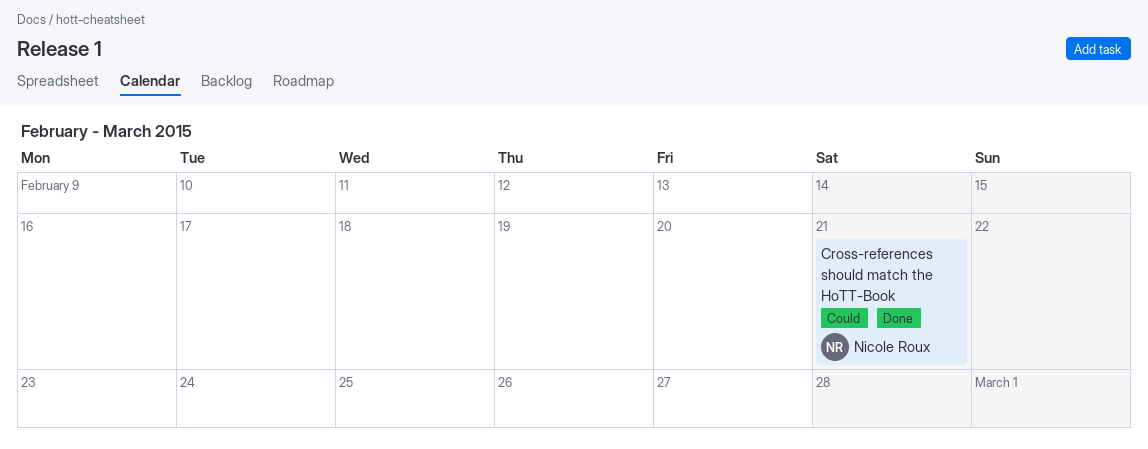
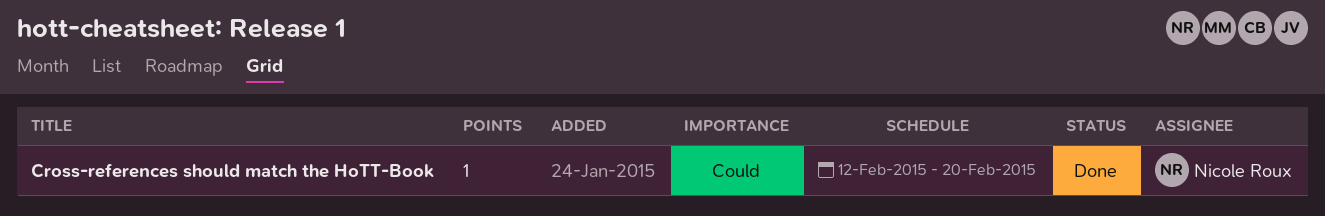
Cross-references should match the HoTT-Book, due: Feb 21 -> Feb 20

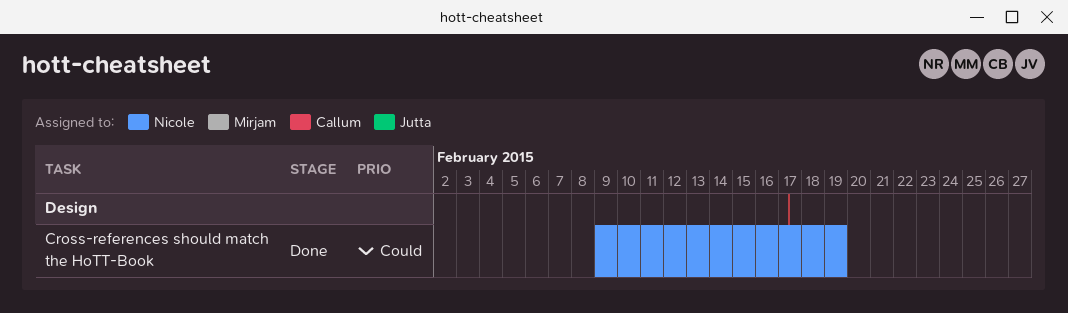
Cross-references should match the HoTT-Book, start: Feb 12 -> Feb 9
Cross-references should match the HoTT-Book, due: Feb 20 -> Feb 19

